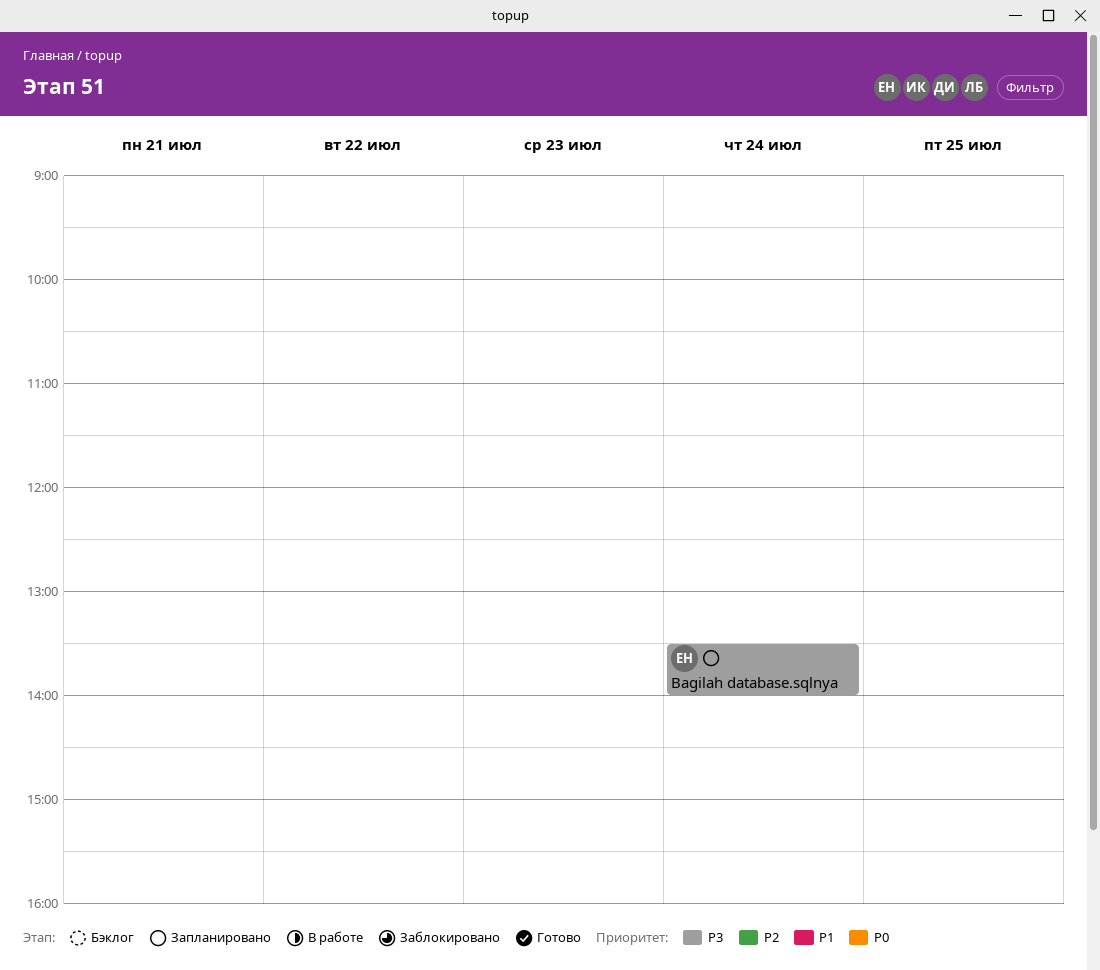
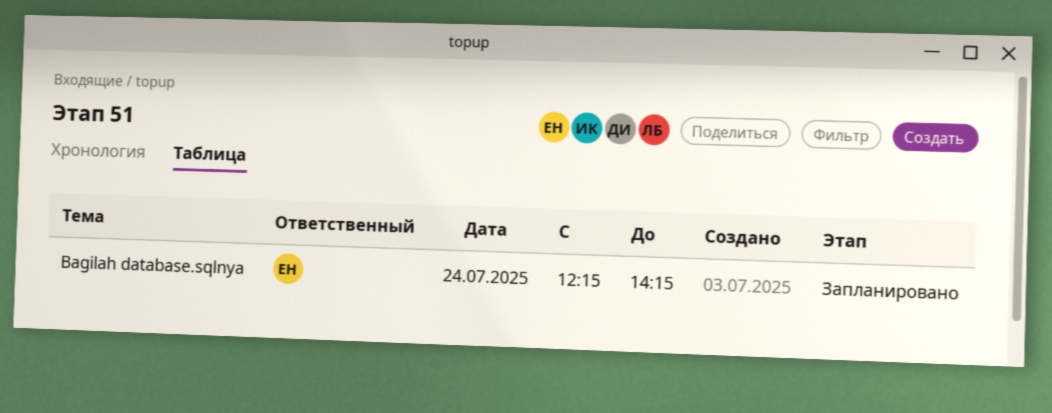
Bagilah database.sqlnya, begins: 13:30 -> 12:15
Bagilah database.sqlnya, ends: 14:00 -> 14:15

